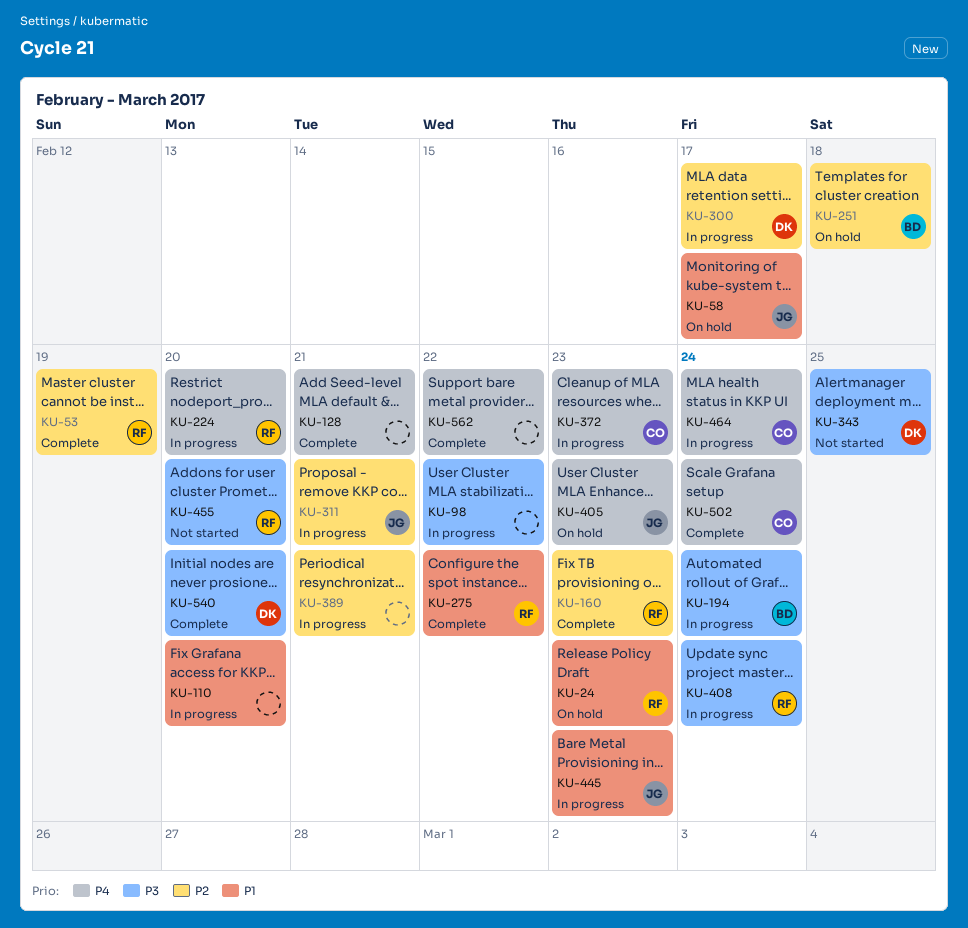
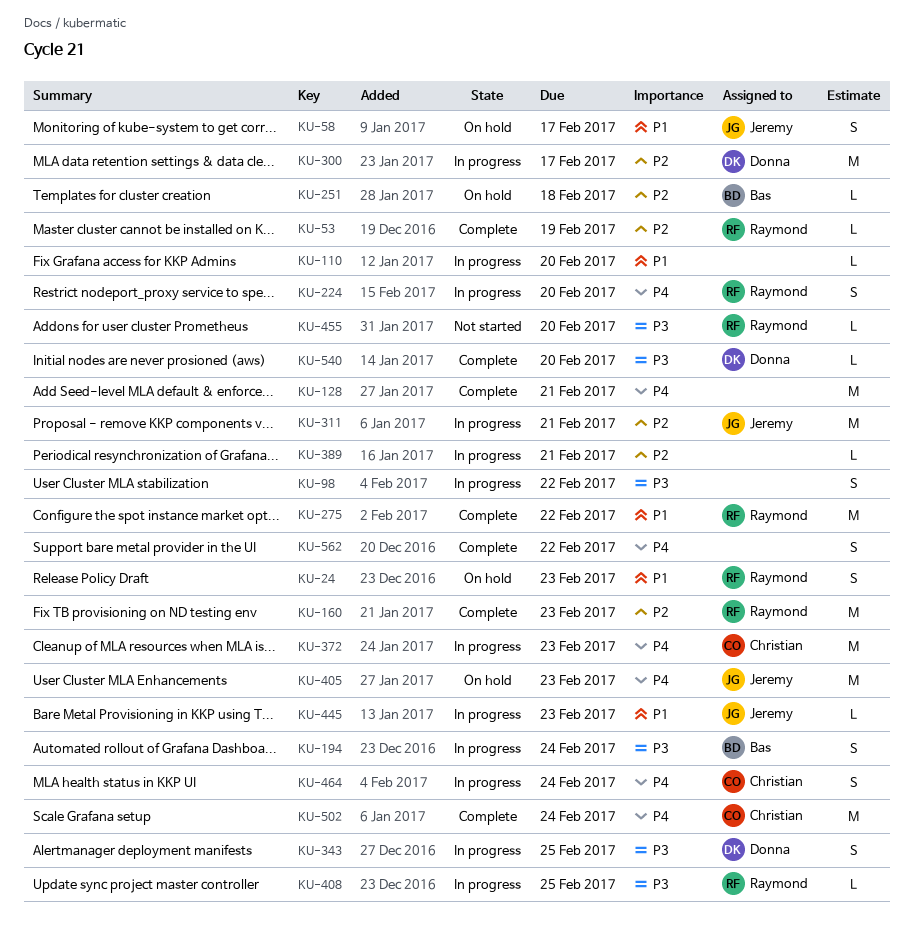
KU-343, status: Not started -> In progress
KU-408, due: Feb 24 -> Feb 25

